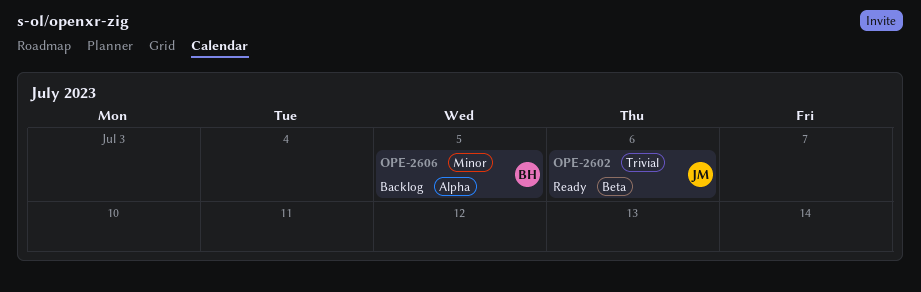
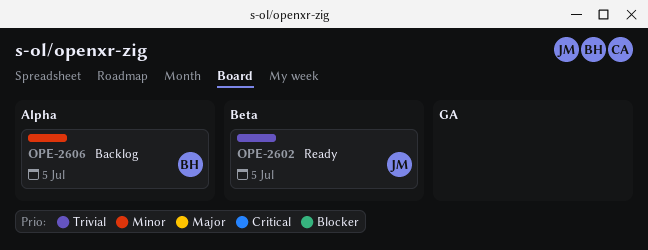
OPE-2602, due: Jul 6 -> Jul 5

